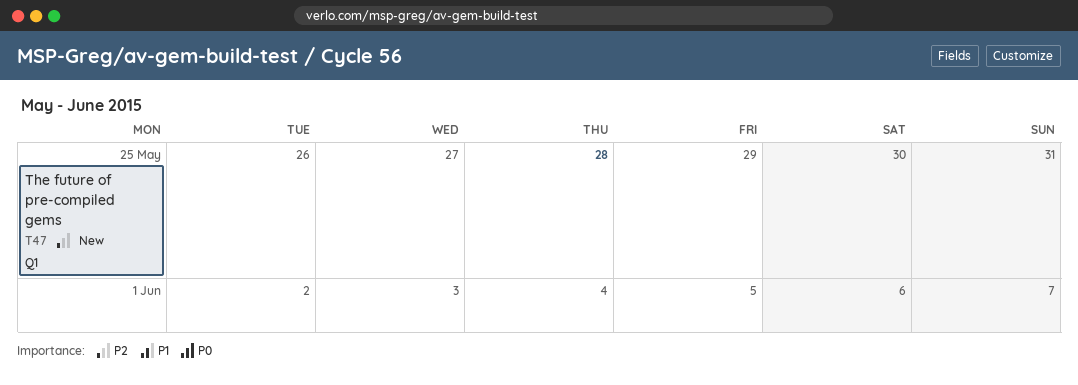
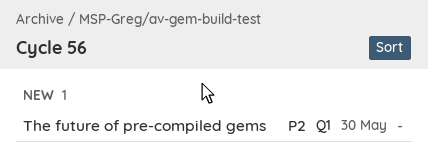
The future of pre-compiled gems, due: May 25 -> May 30

